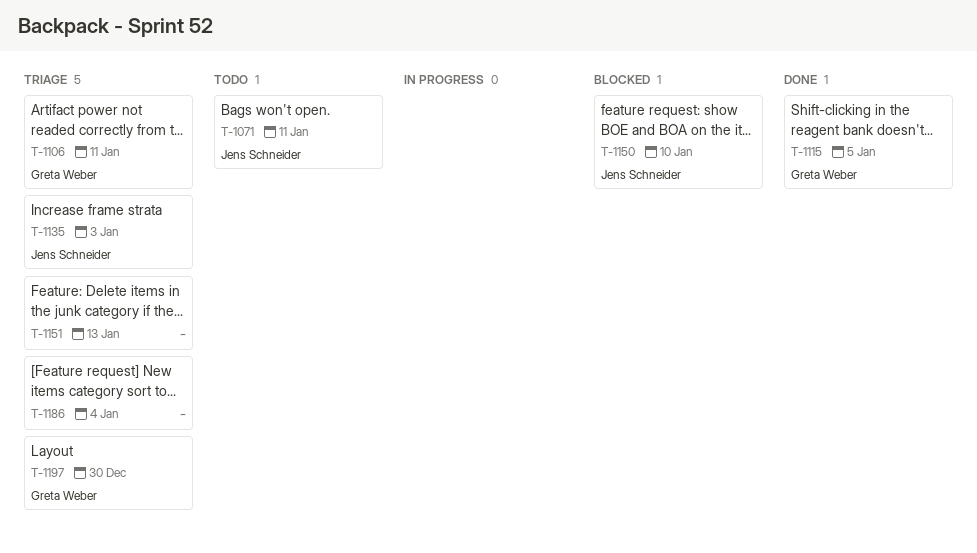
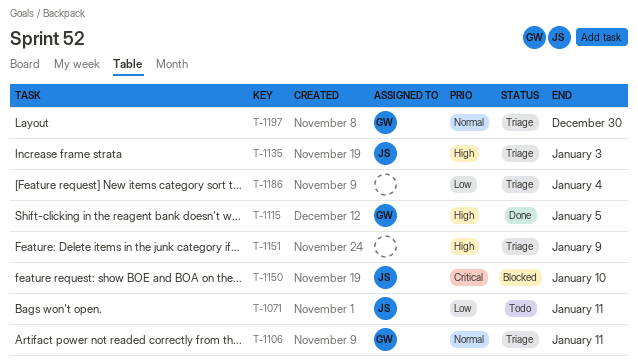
T-1151, due: Jan 13 -> Jan 9

